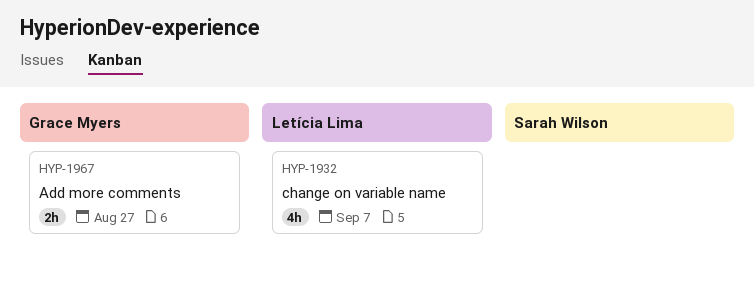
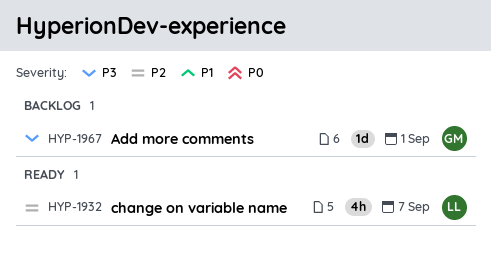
HYP-1967, estimate: 2h -> 1d
HYP-1967, due: Aug 27 -> Sep 1

